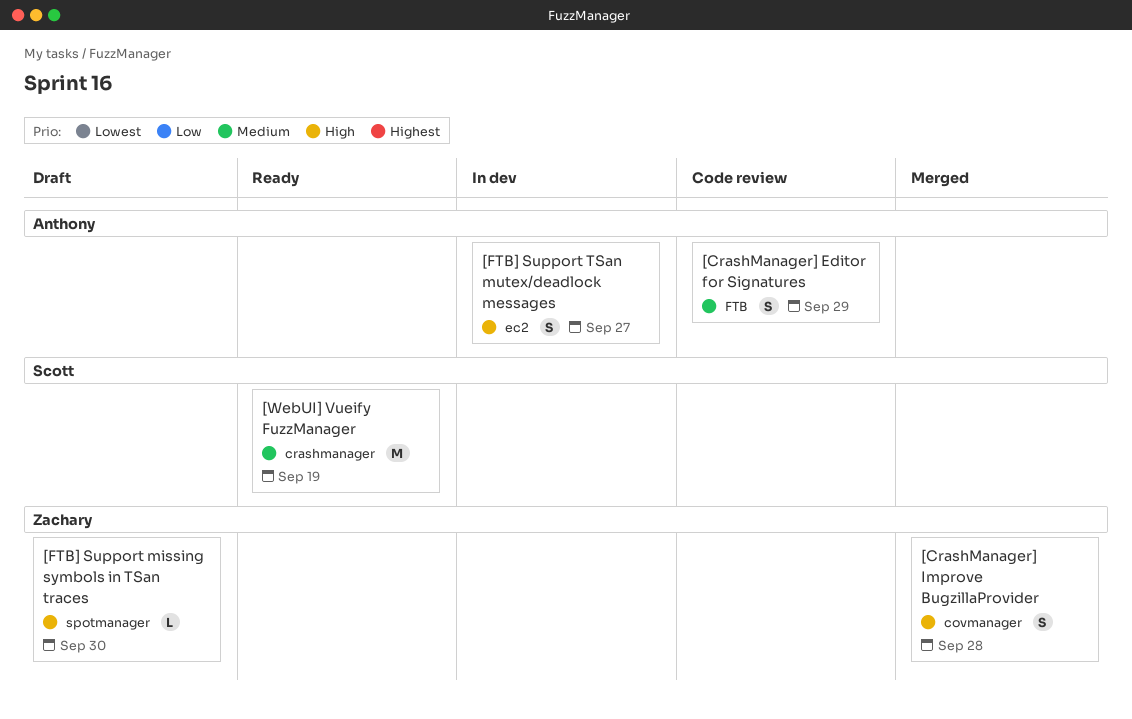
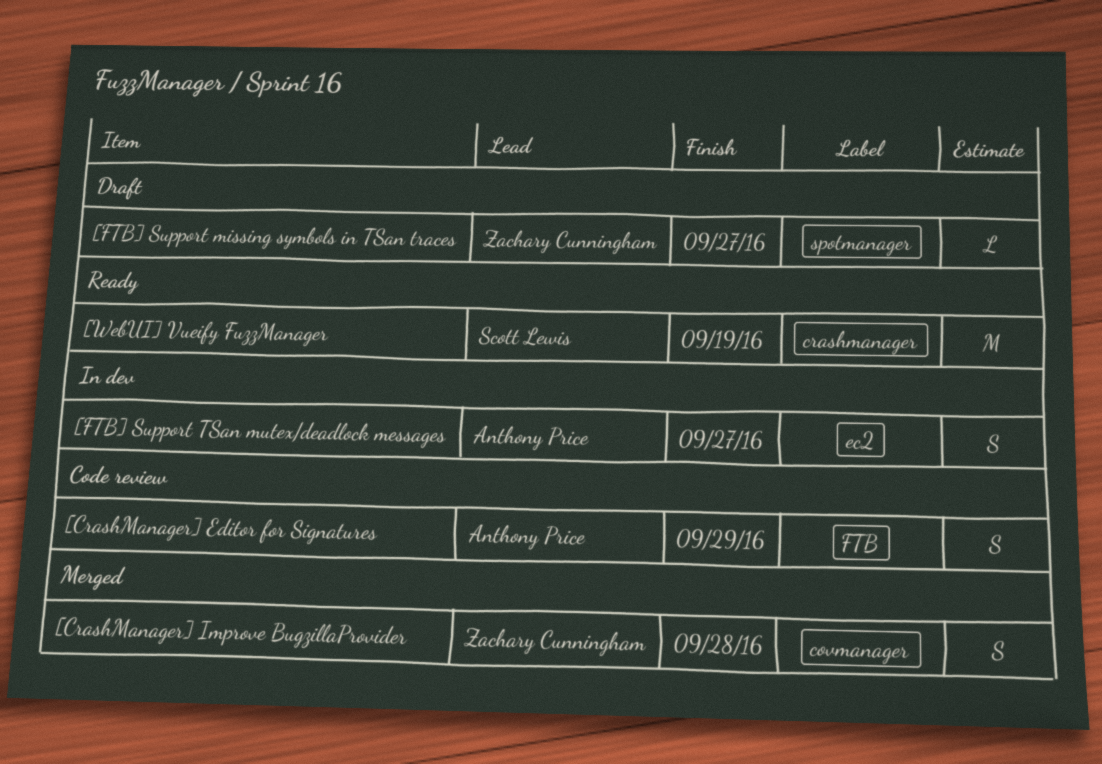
[FTB] Support missing symbols in TSan traces, due: Sep 30 -> Sep 27

